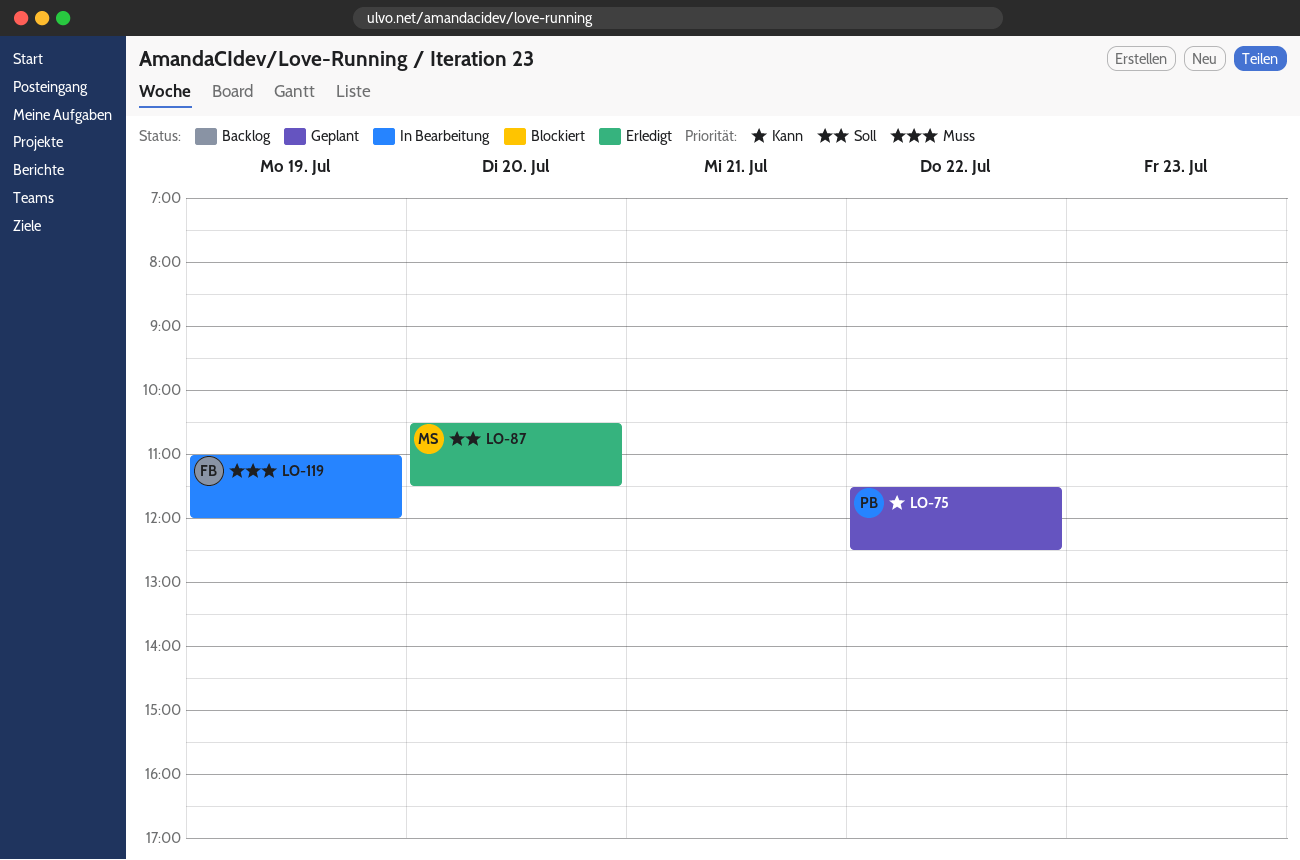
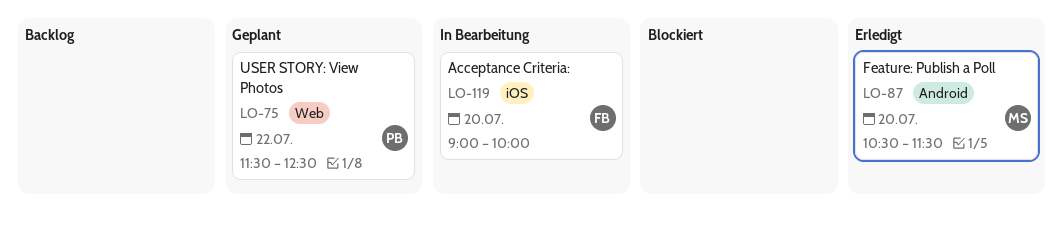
LO-119, day: Jul 19 -> Jul 20
LO-119, begins: 11:00 -> 09:00
LO-119, ends: 12:00 -> 10:00

